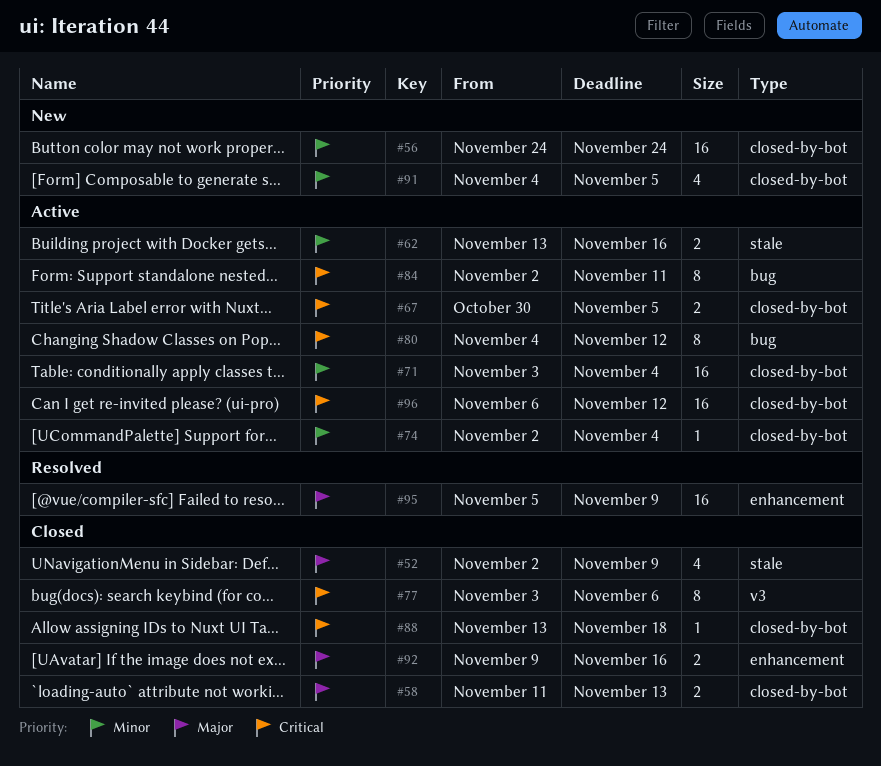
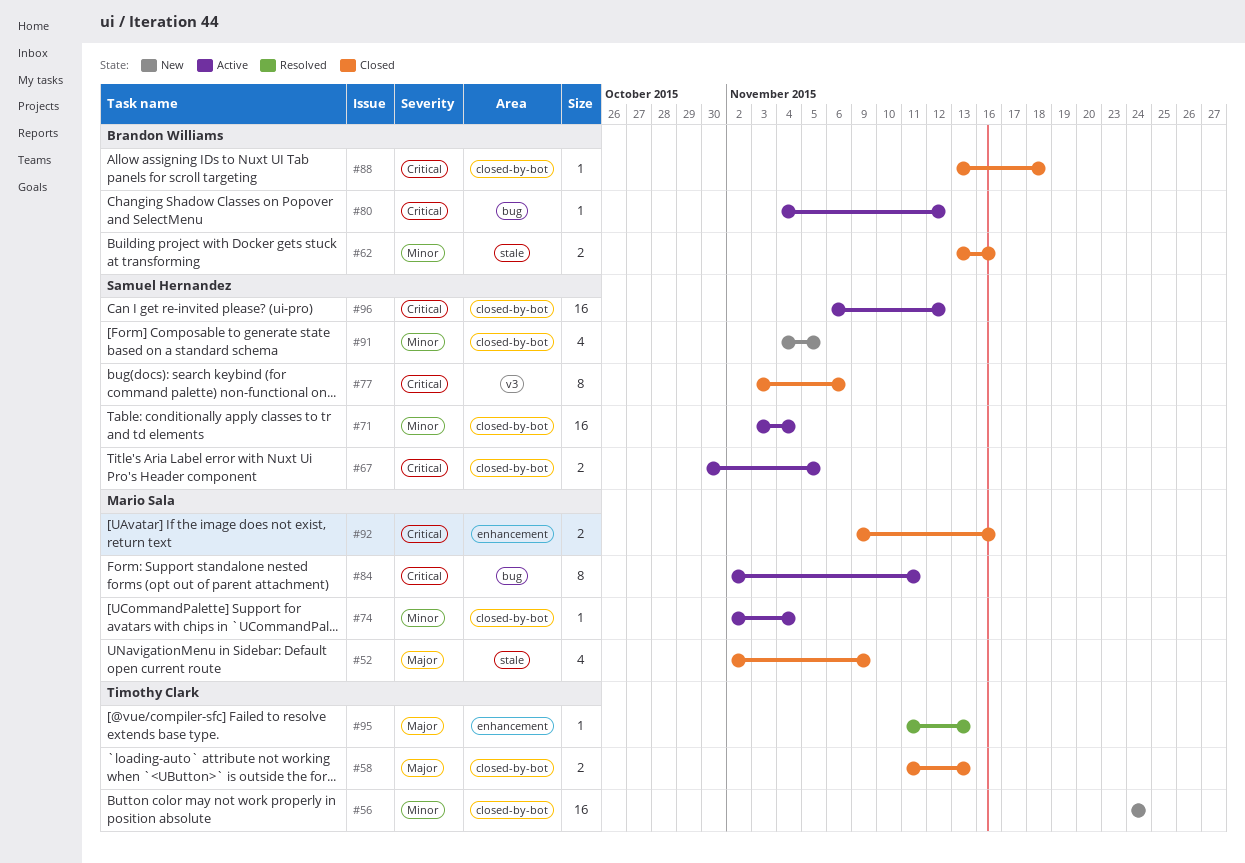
#62, status: Active -> Closed
#80, estimate: 8 -> 1
#92, priority: Major -> Critical
#95, estimate: 16 -> 1
#95, start: Nov 5 -> Nov 11
#95, due: Nov 9 -> Nov 13

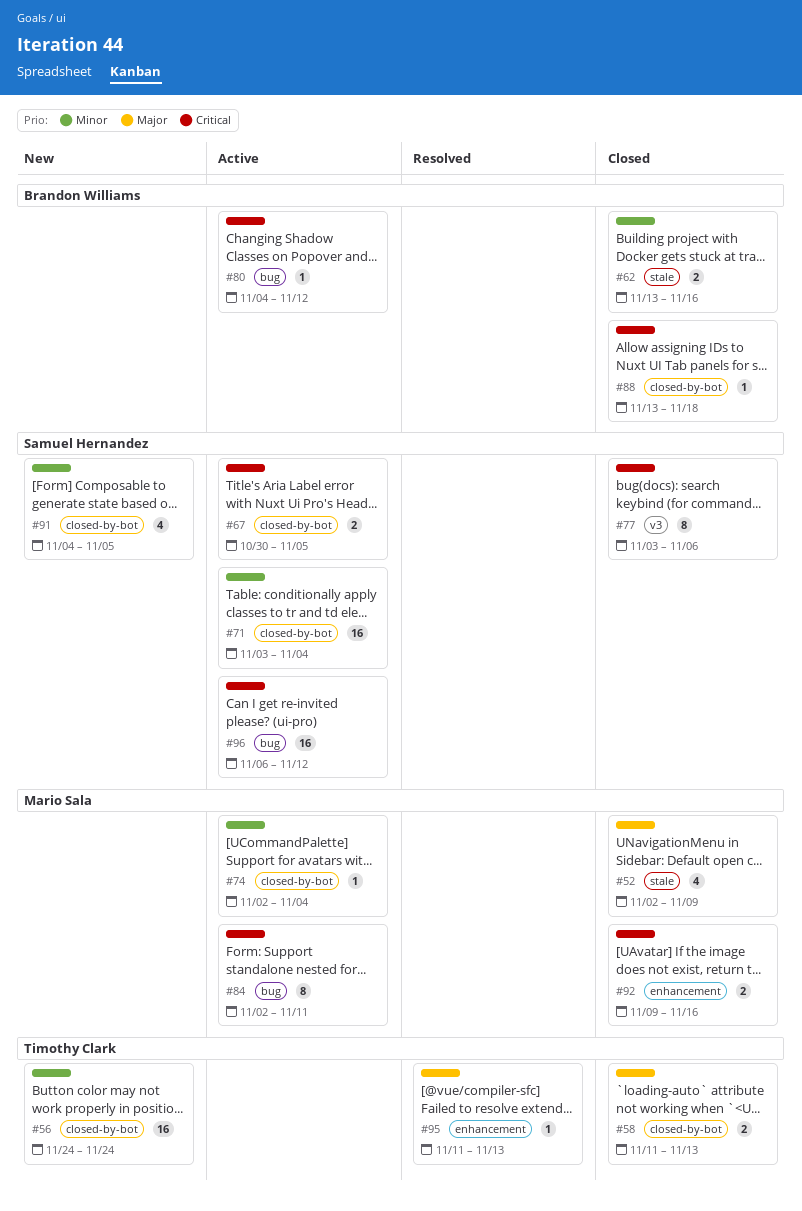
#96, label: closed-by-bot -> bug

